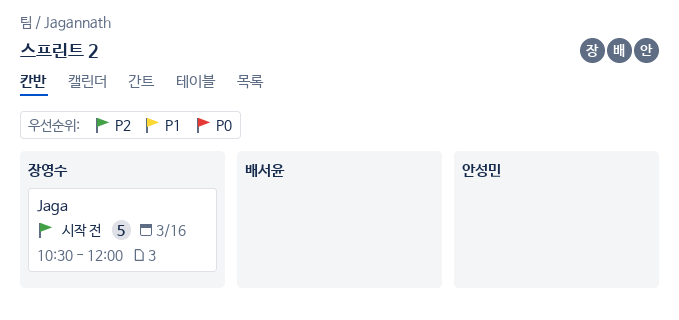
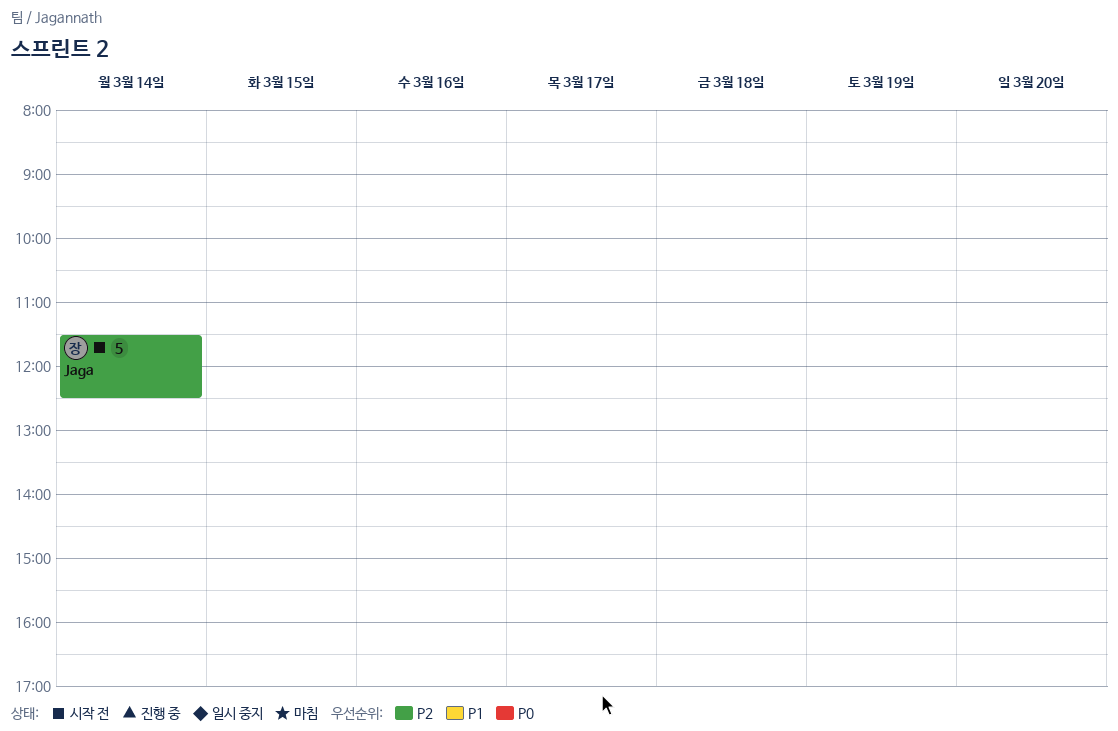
Jaga, day: Mar 16 -> Mar 14
Jaga, begins: 10:30 -> 11:30
Jaga, ends: 12:00 -> 12:30

